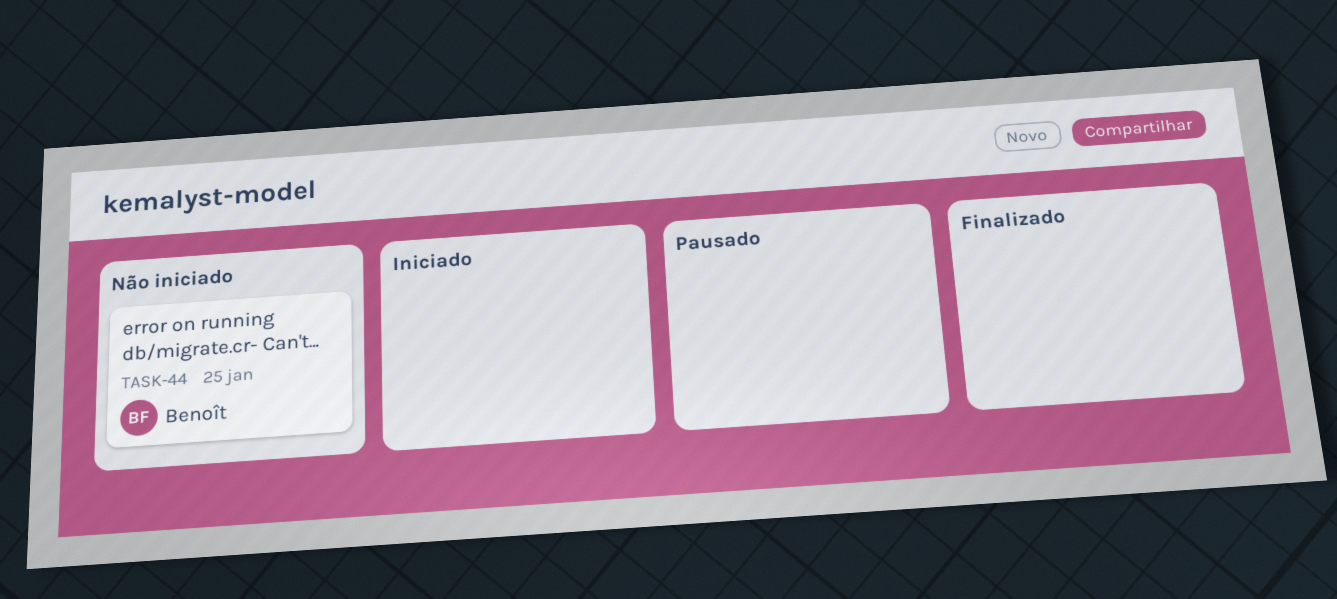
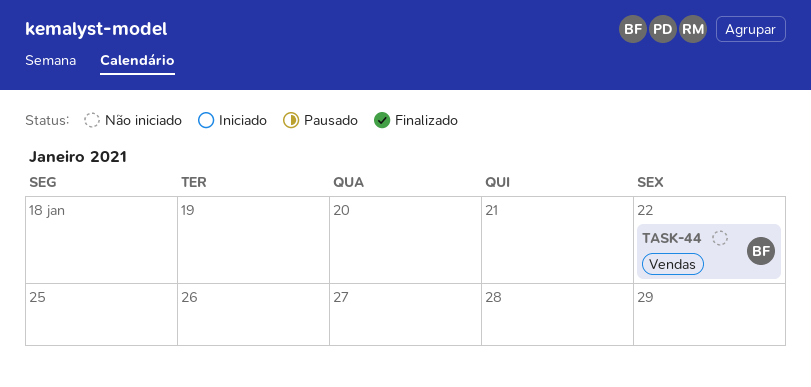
TASK-44, due: Jan 25 -> Jan 22

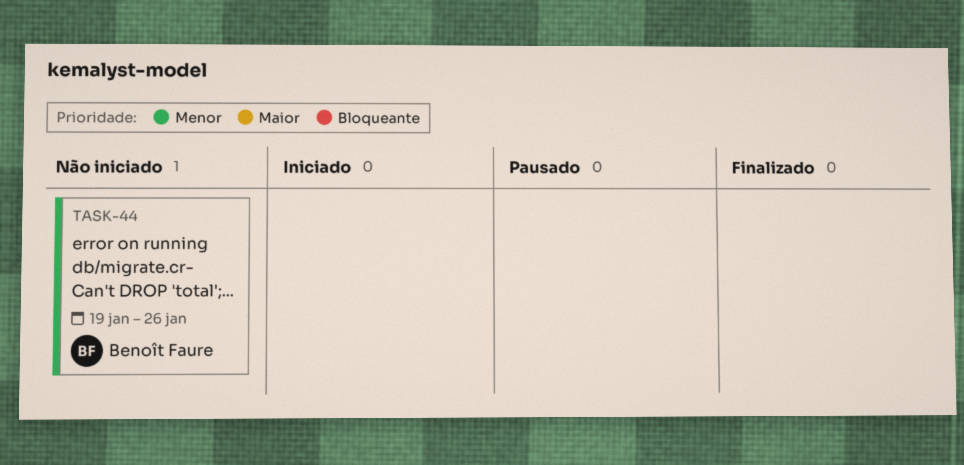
TASK-44, due: Jan 22 -> Jan 26

